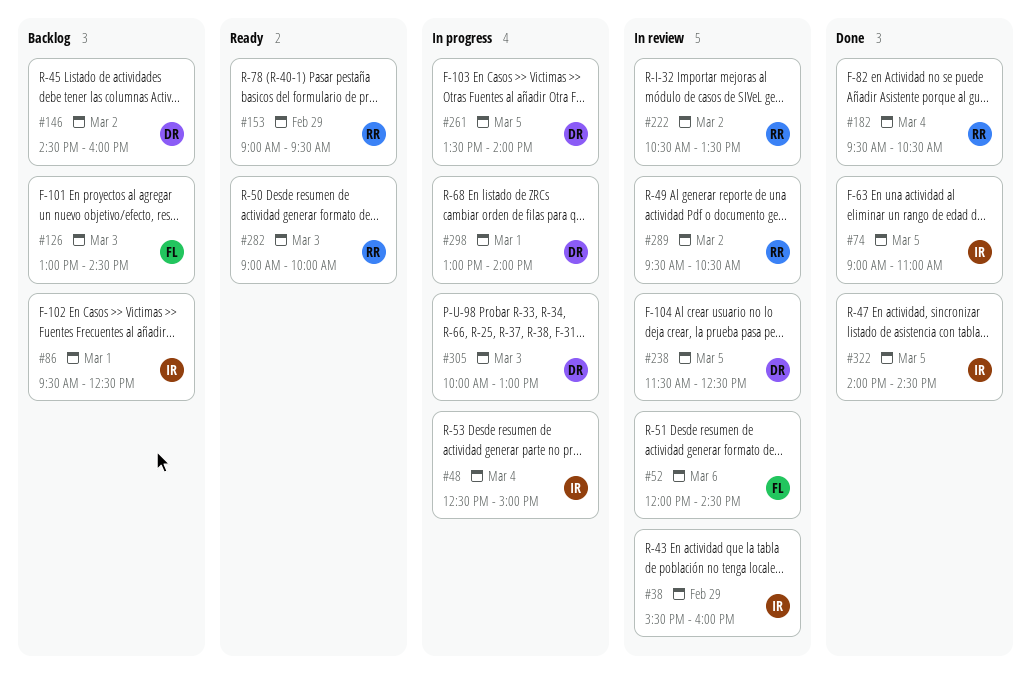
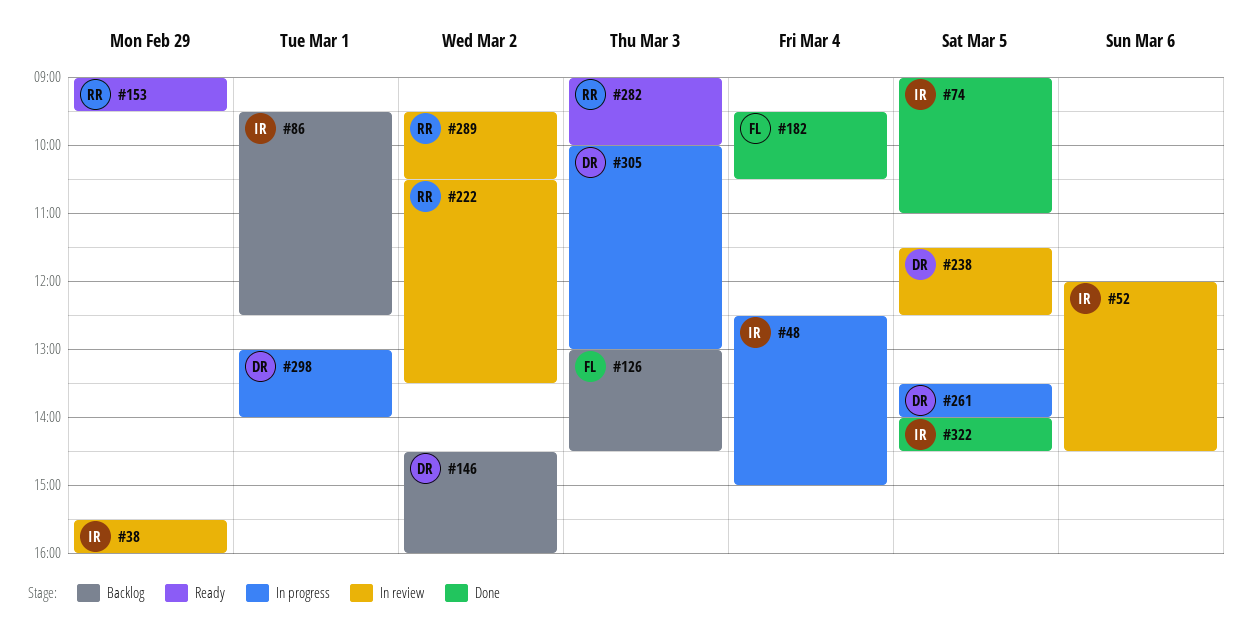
#52, owner: FL -> IR
#182, owner: RR -> FL

